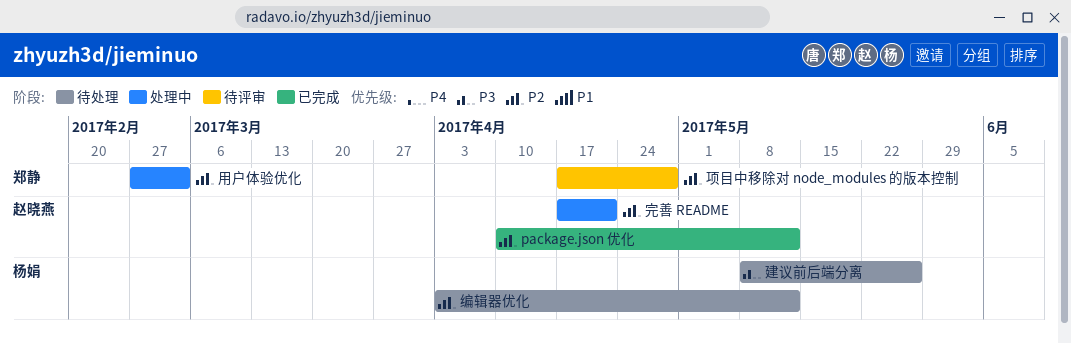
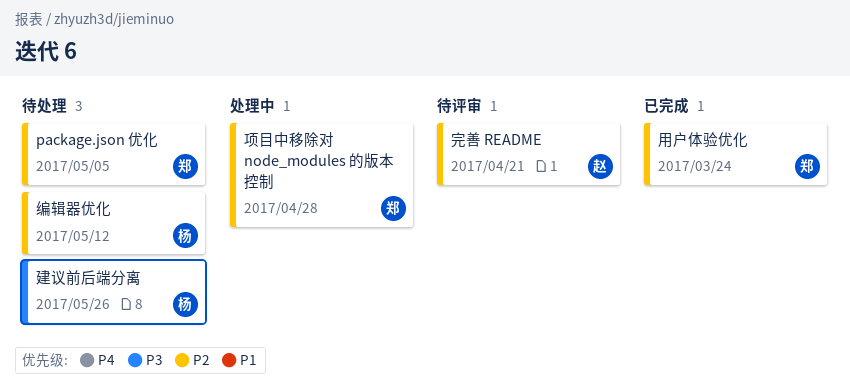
package.json 优化, status: 已完成 -> 待处理
package.json 优化, owner: 赵晓燕 -> 郑静
package.json 优化, due: May 12 -> May 5
完善 README, status: 处理中 -> 待评审
用户体验优化, status: 处理中 -> 已完成
用户体验优化, due: Mar 3 -> Mar 24
项目中移除对 node_modules 的版本控制, status: 待评审 -> 处理中

